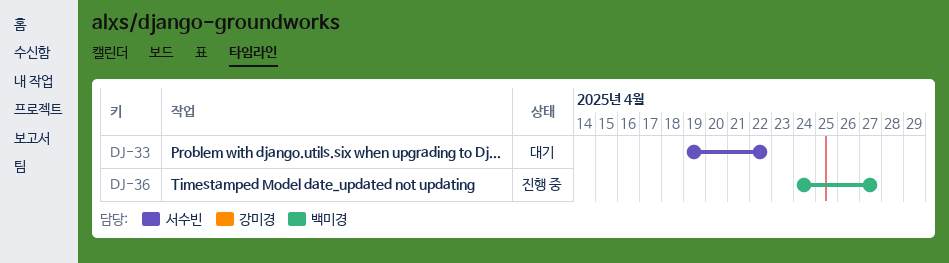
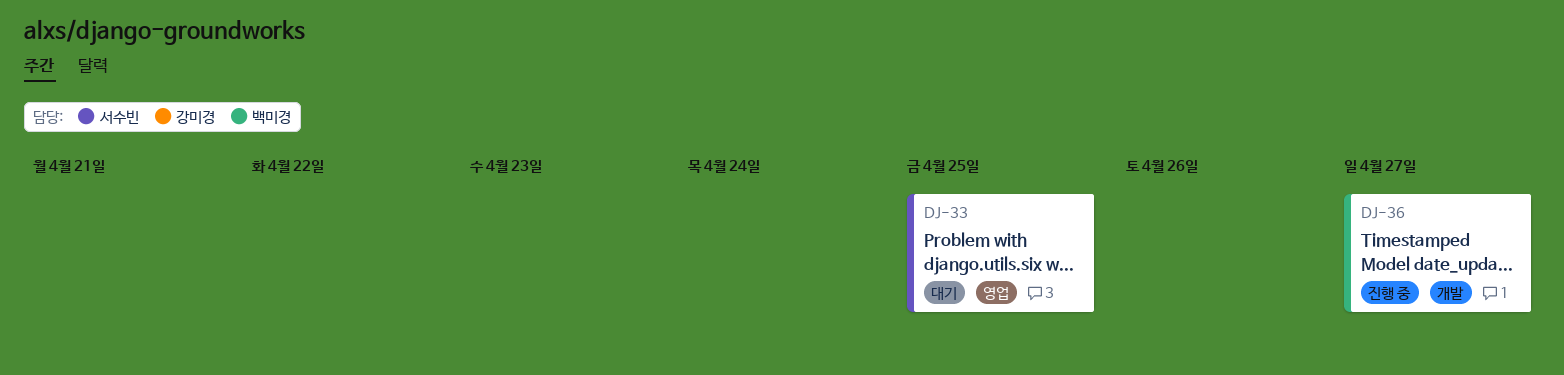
DJ-33, due: Apr 22 -> Apr 25

